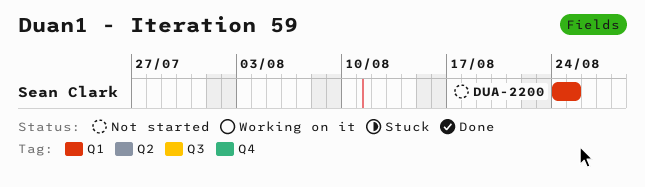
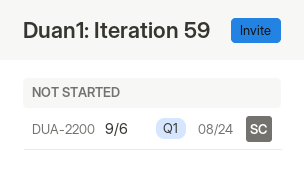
DUA-2200, due: Aug 25 -> Aug 24

